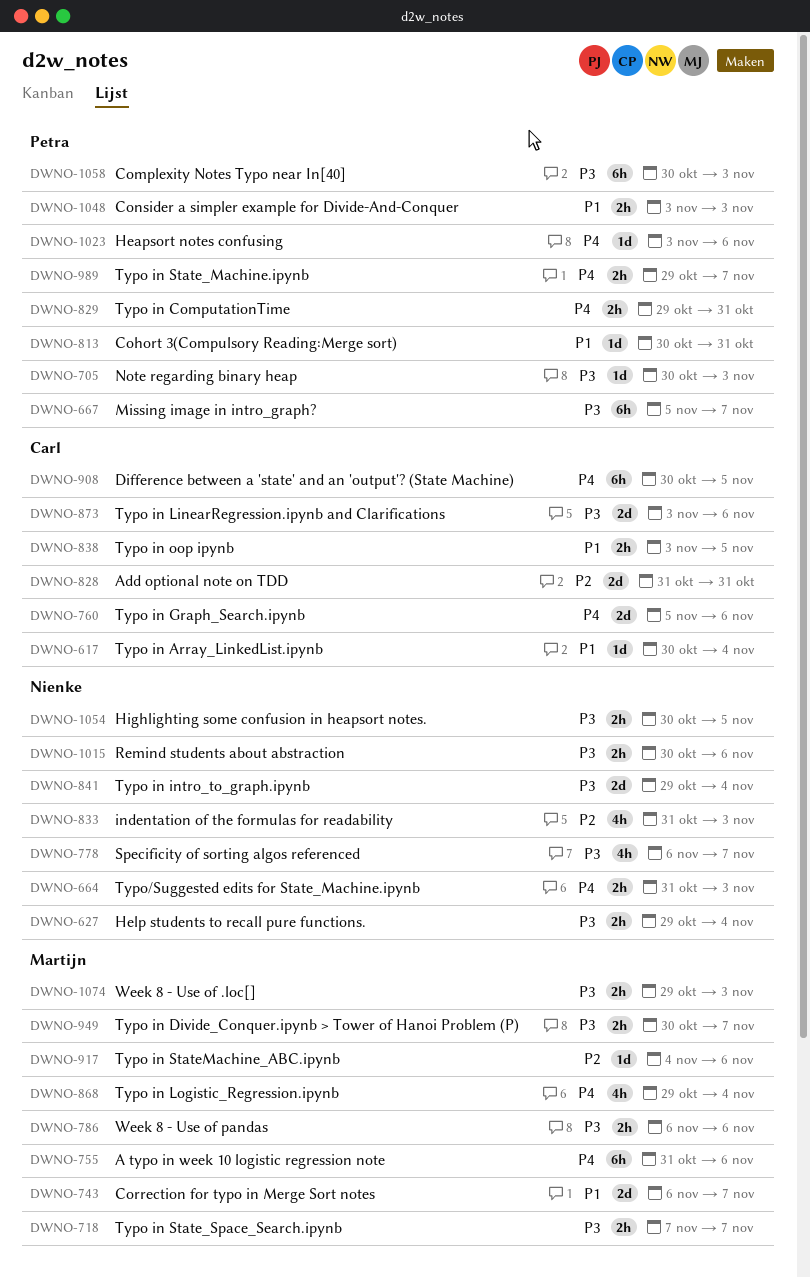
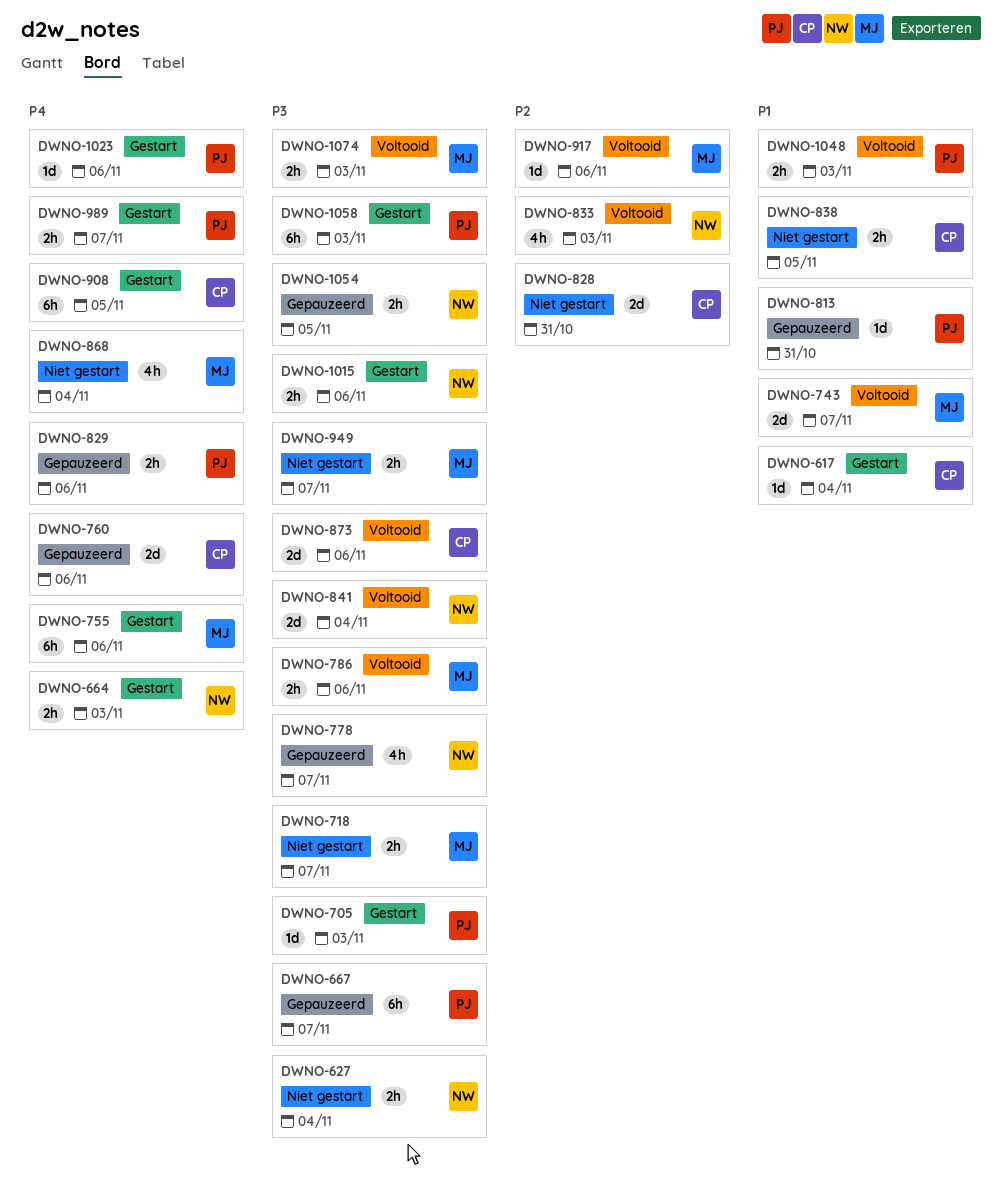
DWNO-829, due: Oct 31 -> Nov 6

